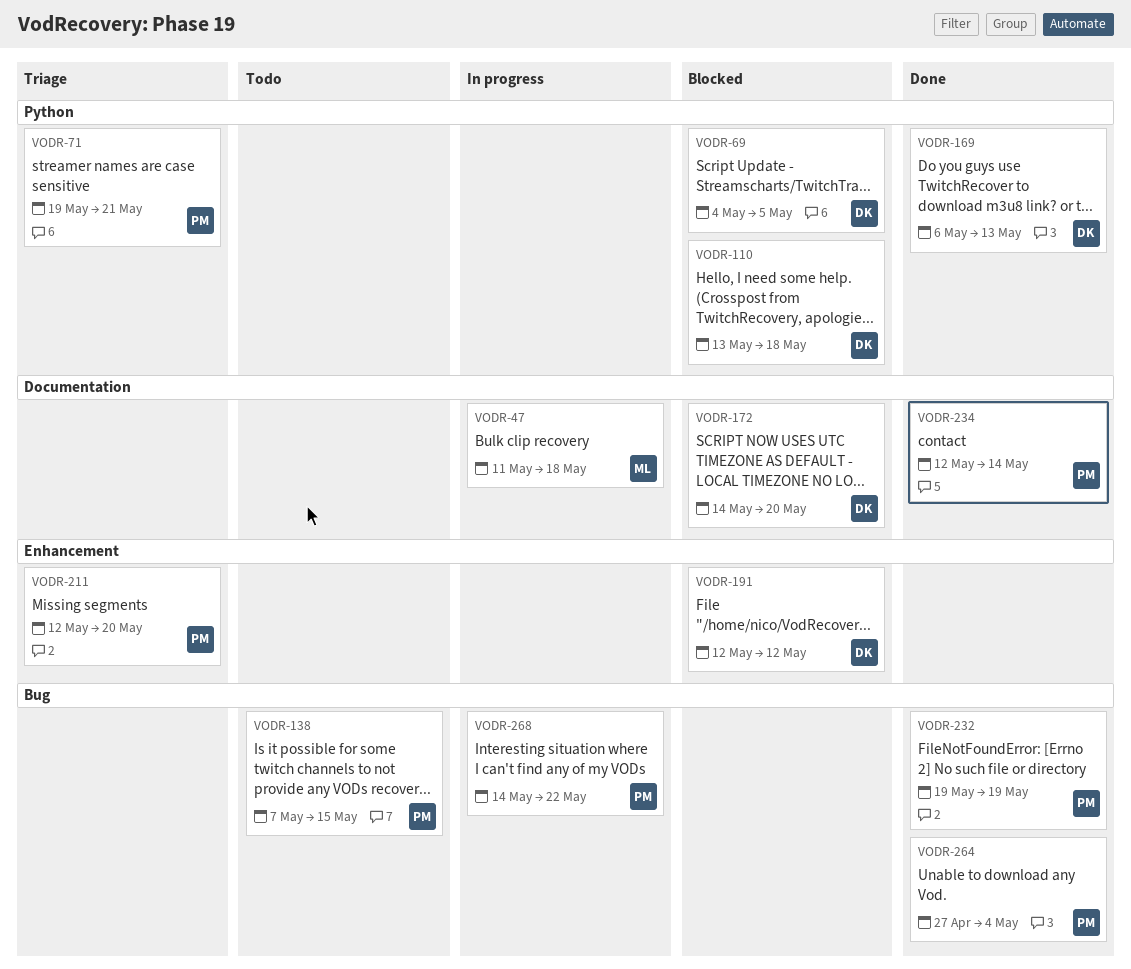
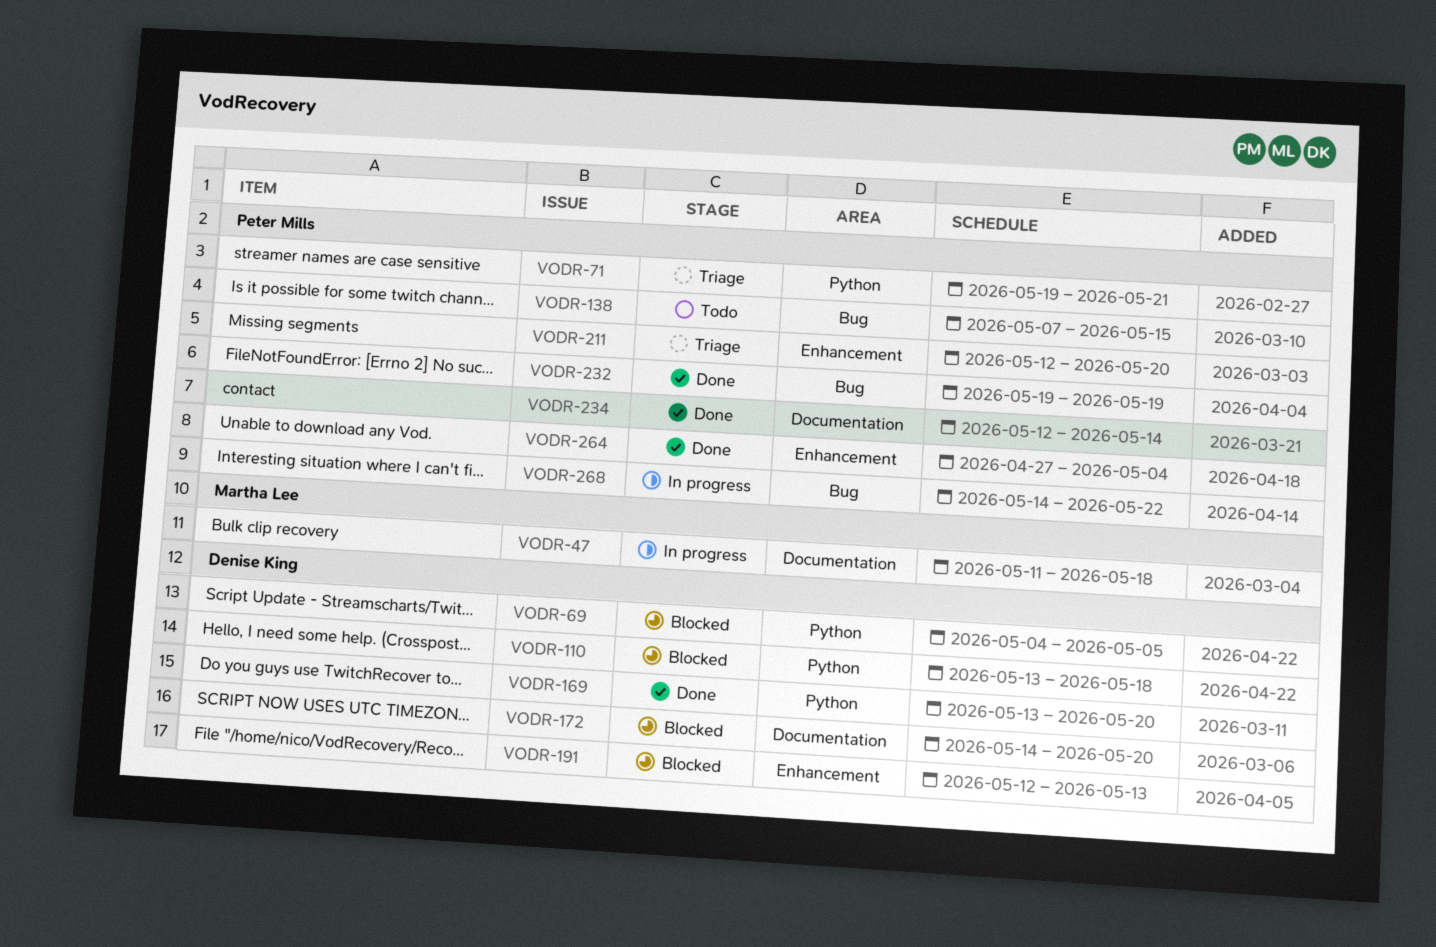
VODR-169, start: May 6 -> May 13
VODR-169, due: May 13 -> May 20
VODR-191, due: May 12 -> May 13
VODR-264, label: Bug -> Enhancement

